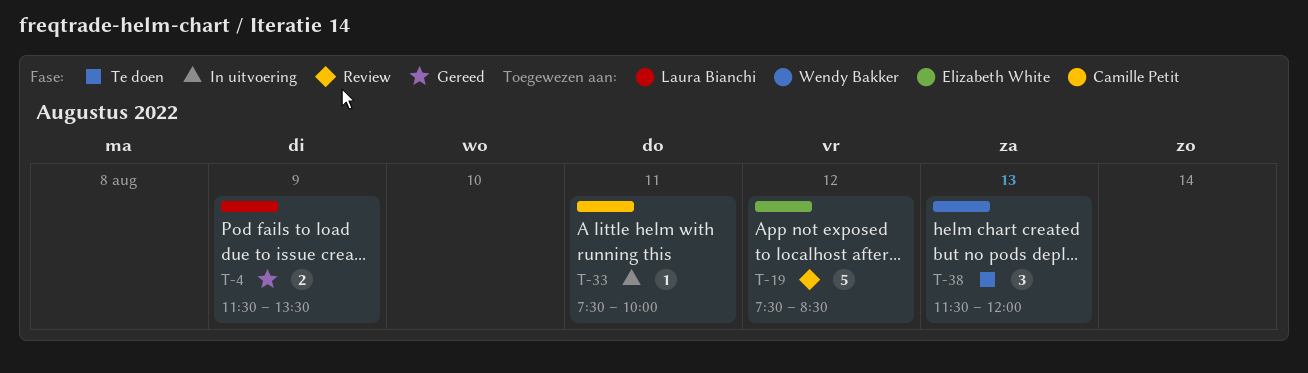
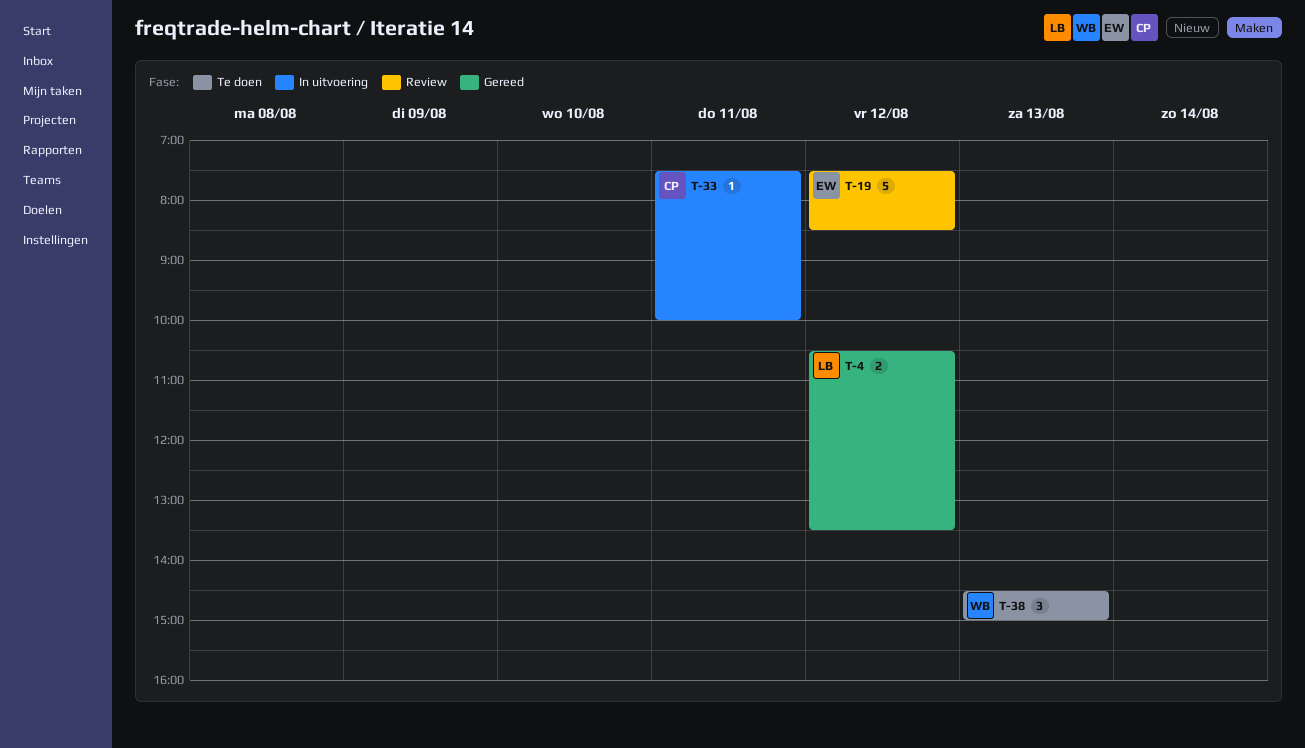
T-4, day: Aug 9 -> Aug 12
T-4, begins: 11:30 -> 10:30
T-38, begins: 11:30 -> 14:30
T-38, ends: 12:00 -> 15:00

